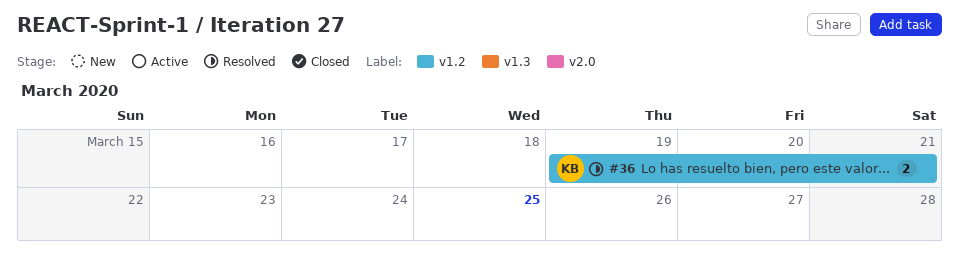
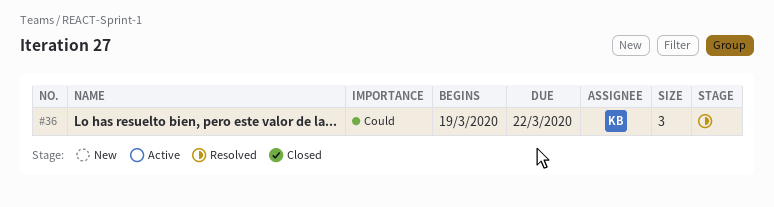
#36, estimate: 2 -> 3
#36, due: Mar 21 -> Mar 22

